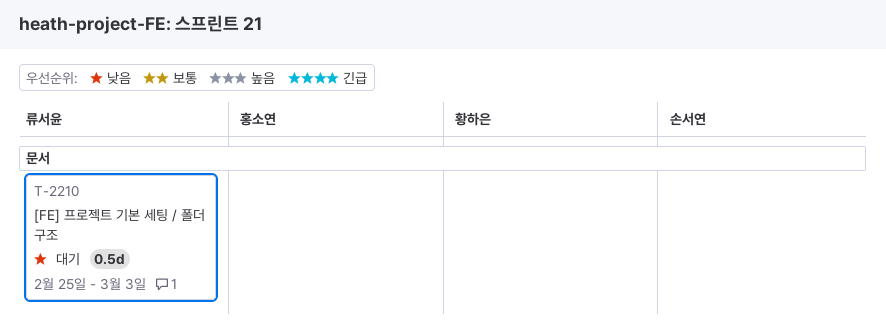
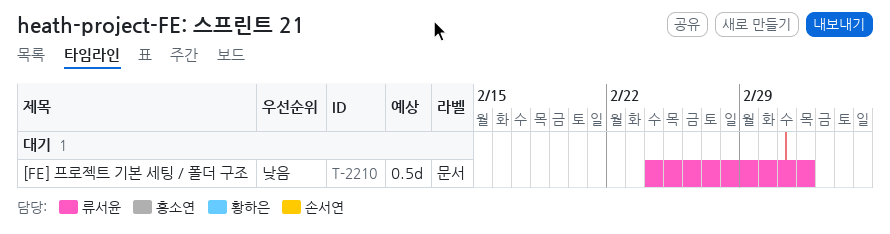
T-2210, start: Feb 25 -> Feb 24

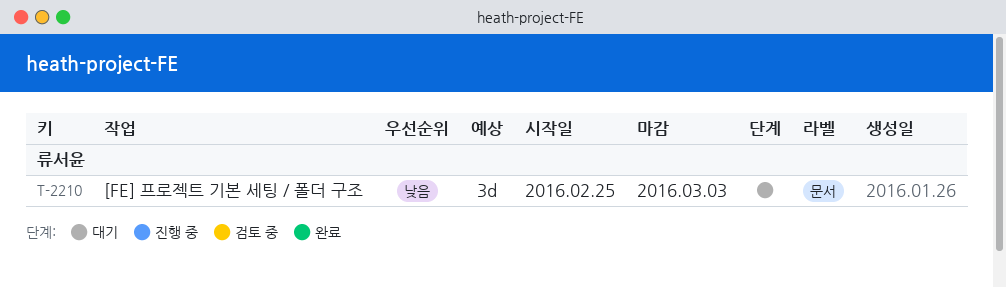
T-2210, estimate: 0.5d -> 3d
T-2210, start: Feb 24 -> Feb 25

